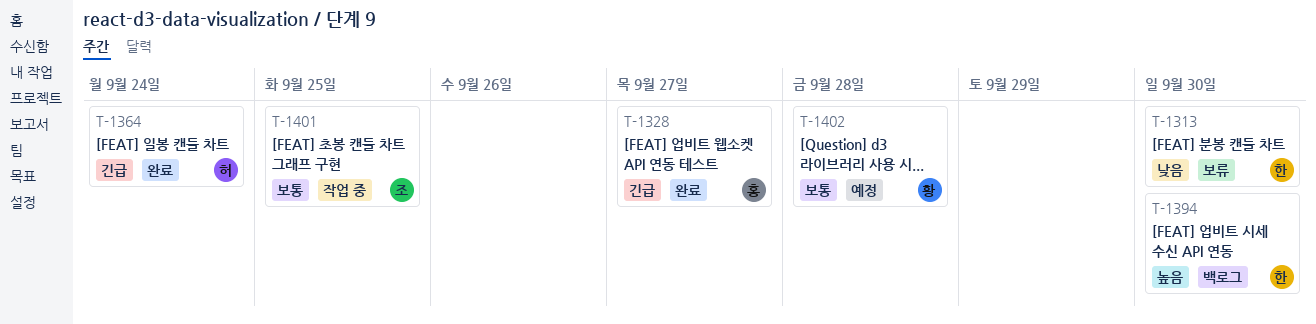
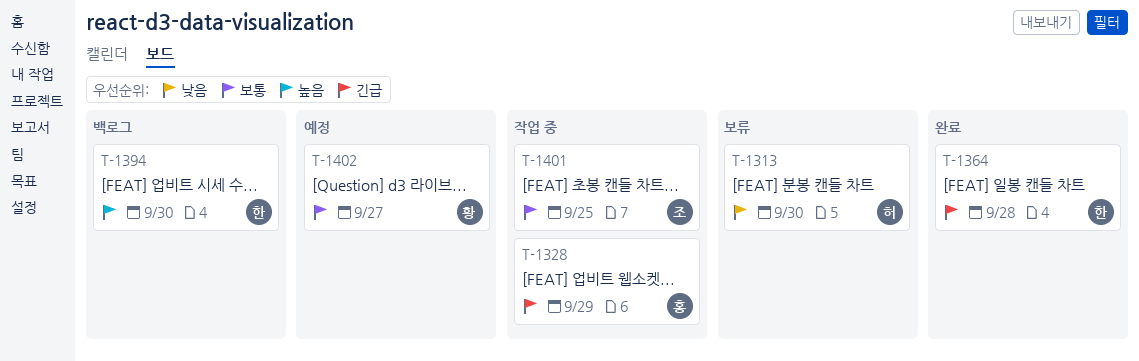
T-1313, owner: 한 -> 허
T-1328, status: 완료 -> 작업 중
T-1328, due: Sep 27 -> Sep 29
T-1364, owner: 허 -> 한
T-1364, due: Sep 24 -> Sep 28
T-1402, due: Sep 28 -> Sep 27

